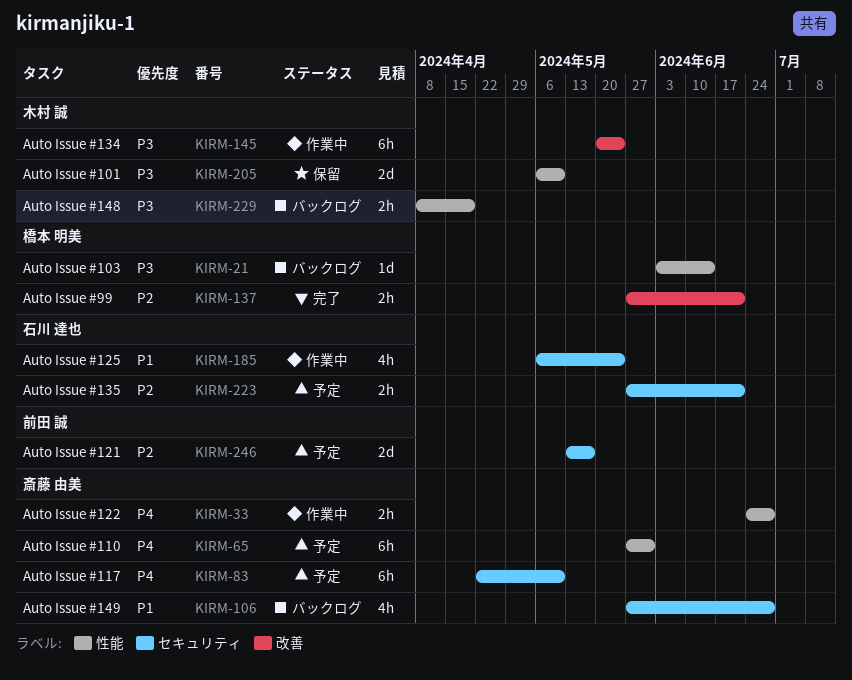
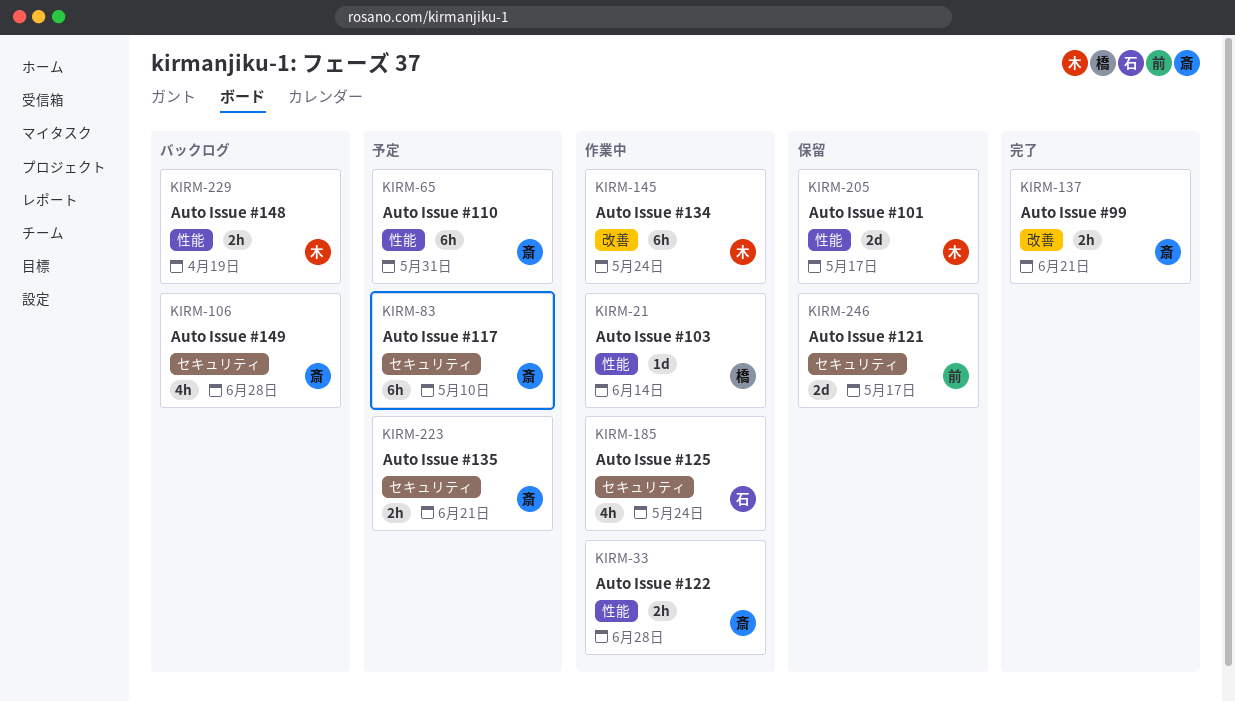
KIRM-21, status: バックログ -> 作業中
KIRM-137, owner: 橋本 明美 -> 斎藤 由美
KIRM-205, due: May 10 -> May 17
KIRM-223, owner: 石川 達也 -> 斎藤 由美
KIRM-246, status: 予定 -> 保留

